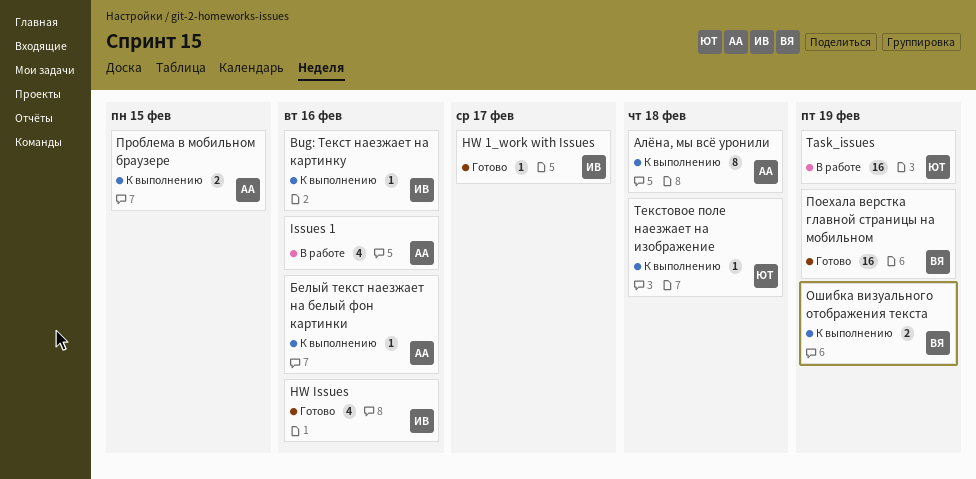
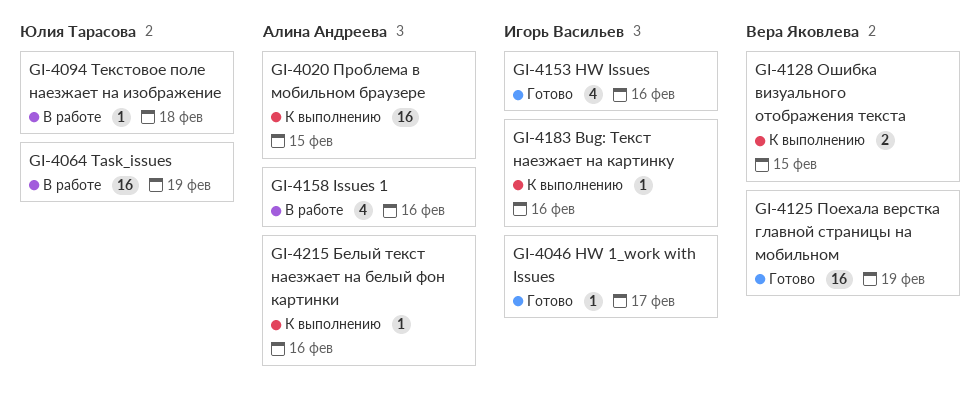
Алёна, мы всё уронили: present -> none
Ошибка визуального отображения текста, due: Feb 19 -> Feb 15
Проблема в мобильном браузере, estimate: 2 -> 16
Текстовое поле наезжает на изображение, status: К выполнению -> В работе

